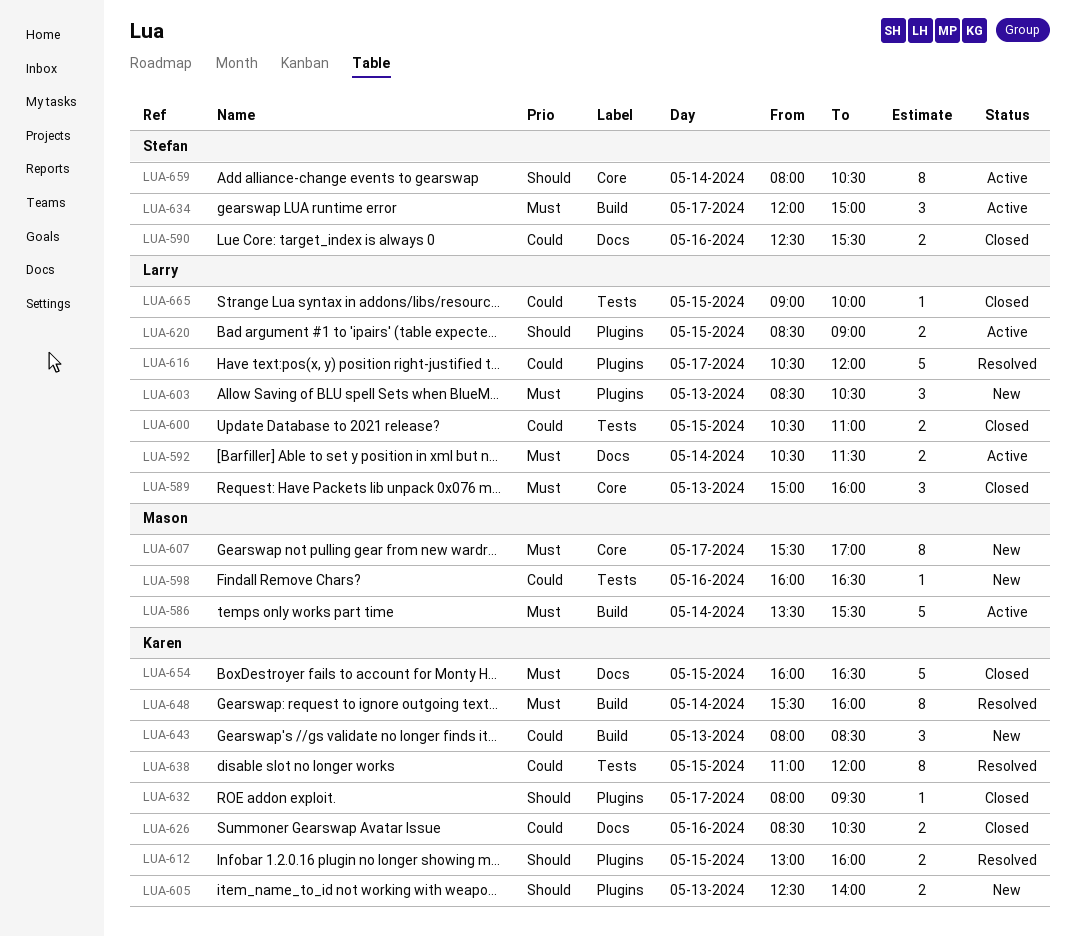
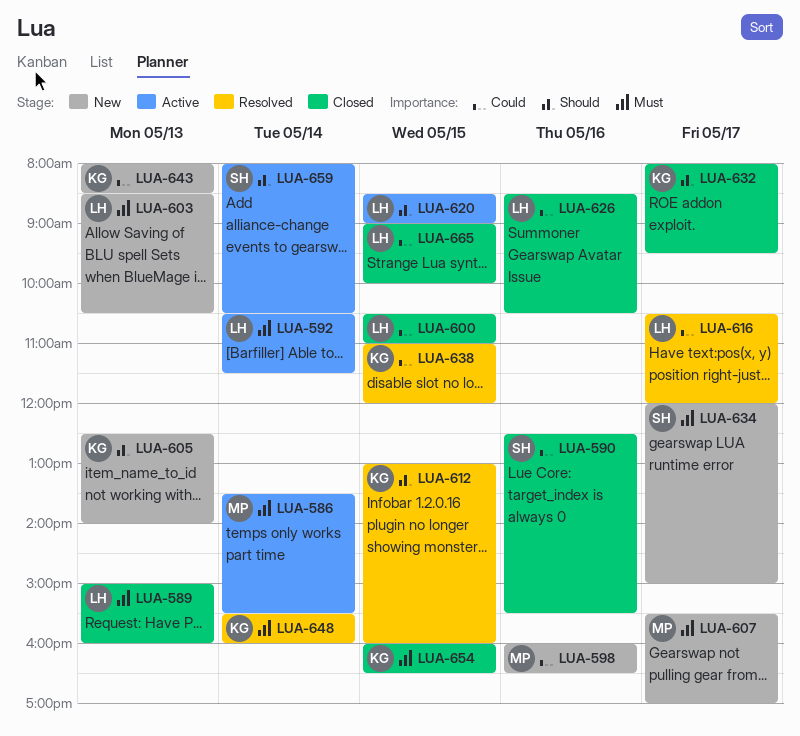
LUA-626, owner: Karen -> Larry
LUA-634, status: Active -> New

